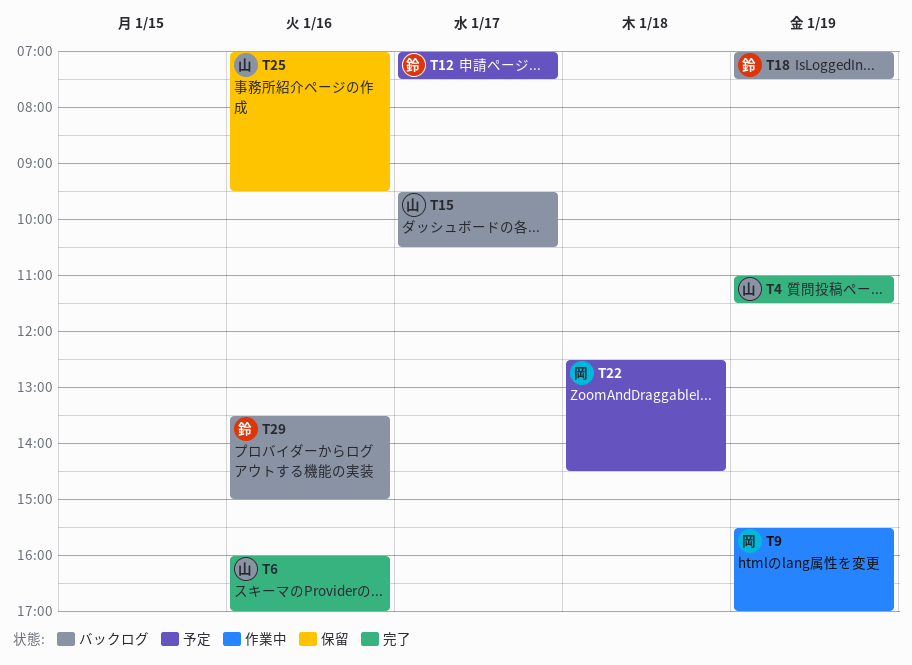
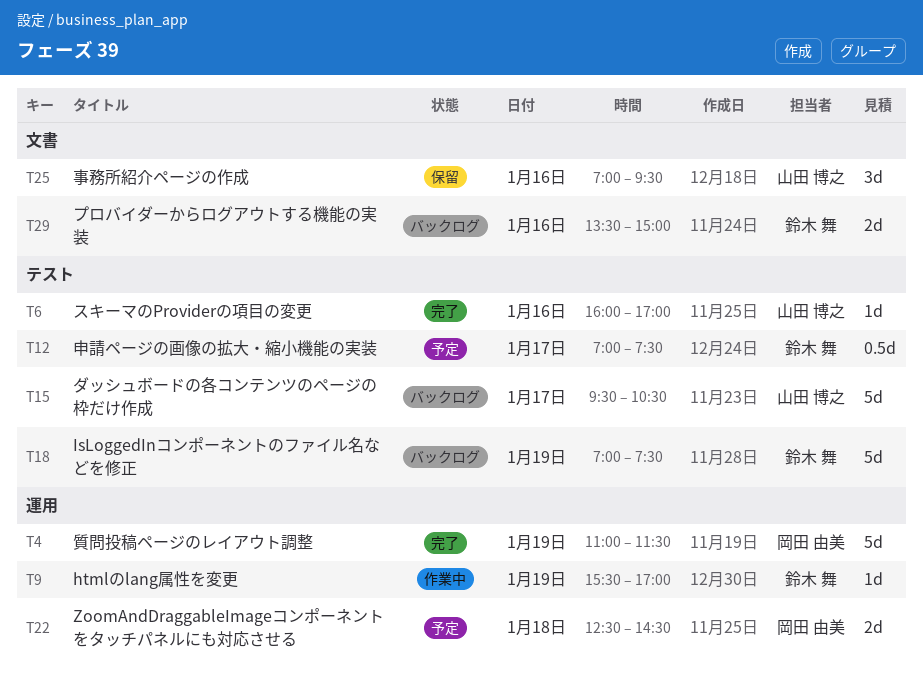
T4, owner: 山田 博之 -> 岡田 由美
T9, owner: 岡田 由美 -> 鈴木 舞

